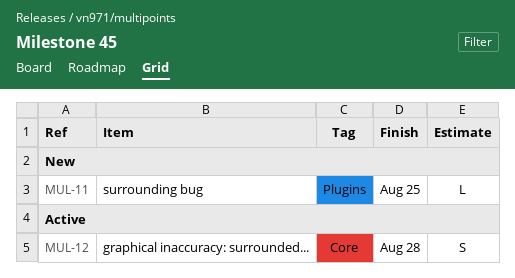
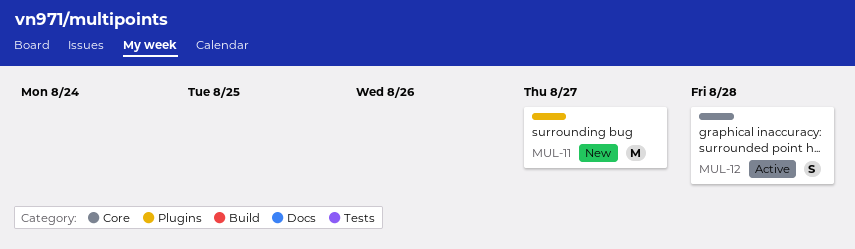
MUL-11, estimate: L -> M
MUL-11, due: Aug 25 -> Aug 27

